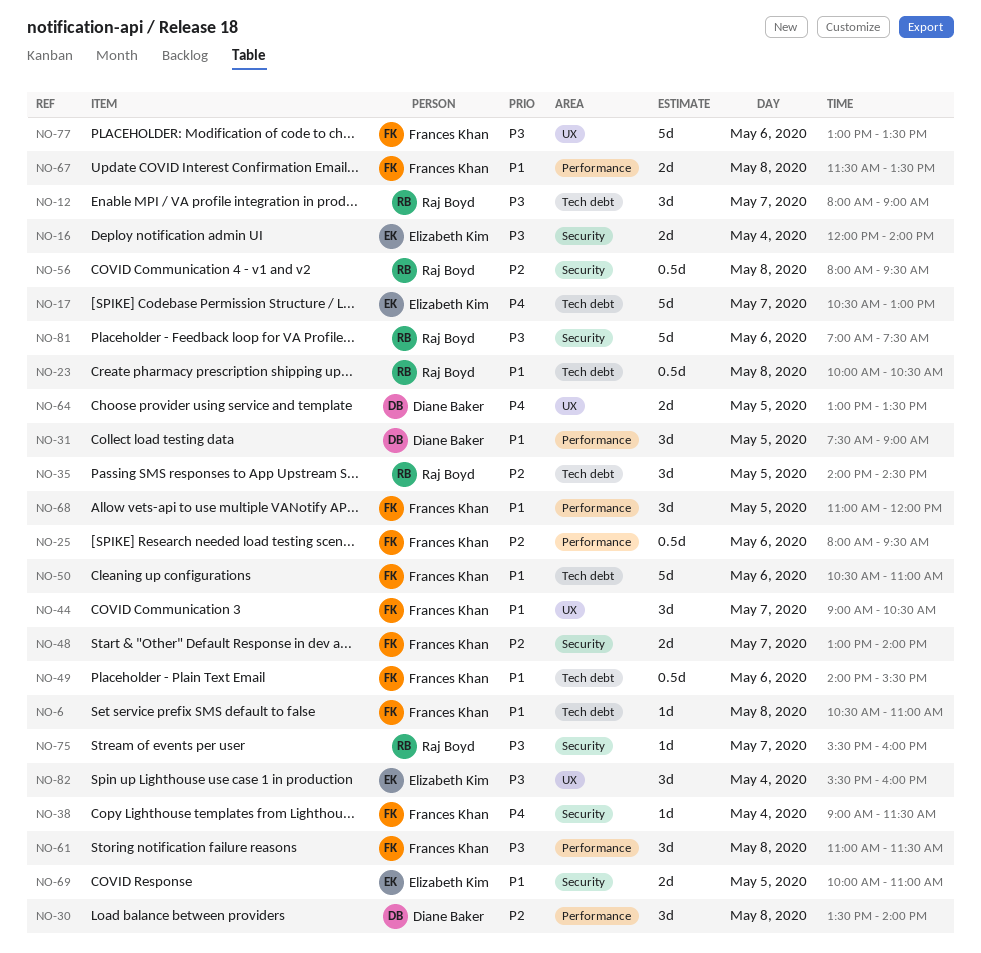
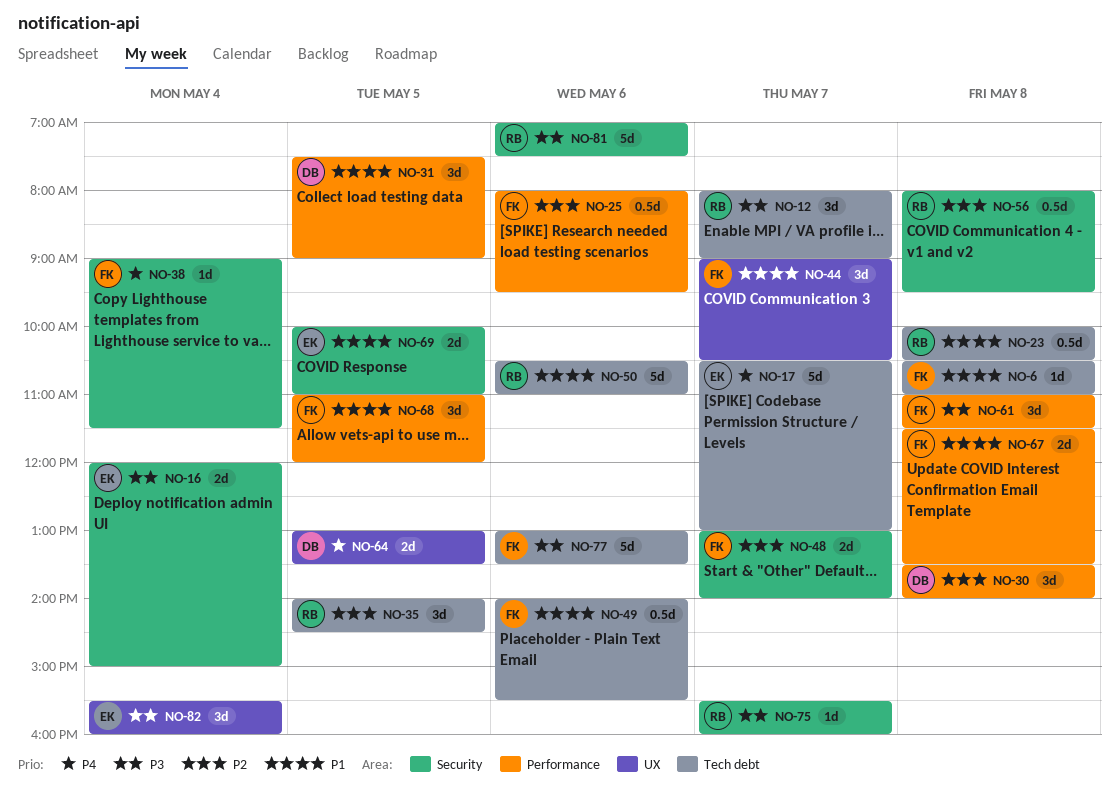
NO-16, ends: 14:00 -> 15:00
NO-50, owner: Frances Khan -> Raj Boyd
NO-77, label: UX -> Tech debt

